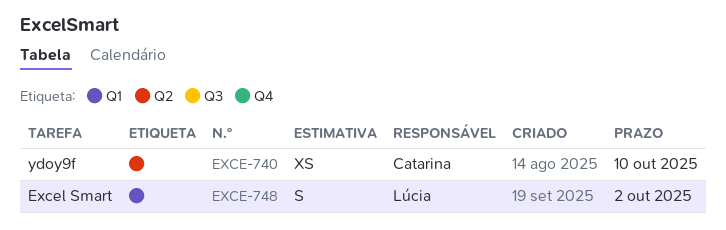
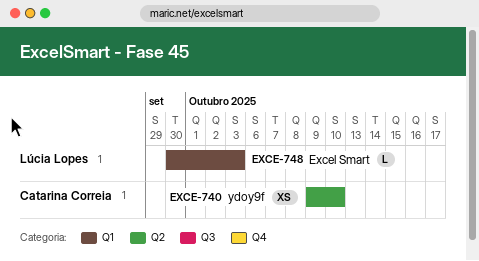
EXCE-748, estimate: S -> L
EXCE-748, due: Oct 2 -> Oct 3

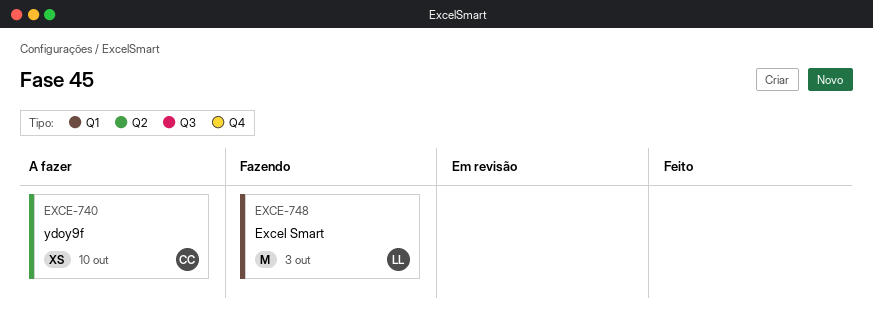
EXCE-748, estimate: L -> M

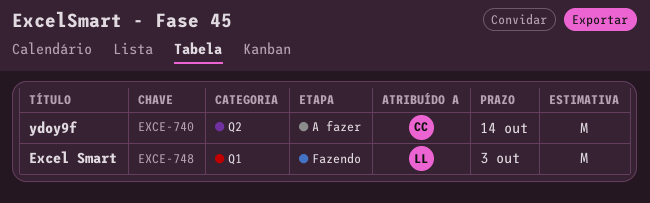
EXCE-740, estimate: XS -> M
EXCE-740, due: Oct 10 -> Oct 14

